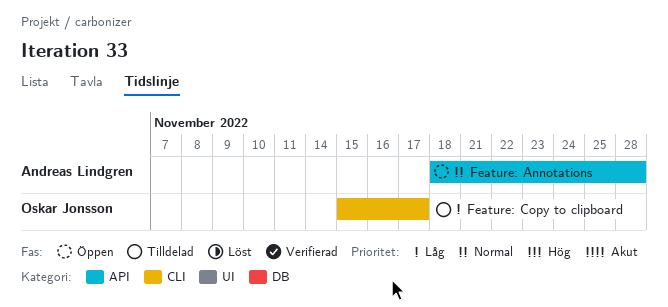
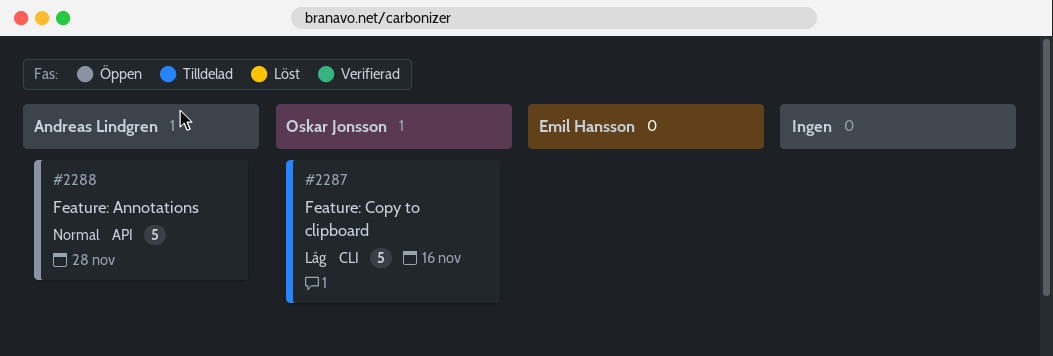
Feature: Copy to clipboard, due: Nov 17 -> Nov 16

